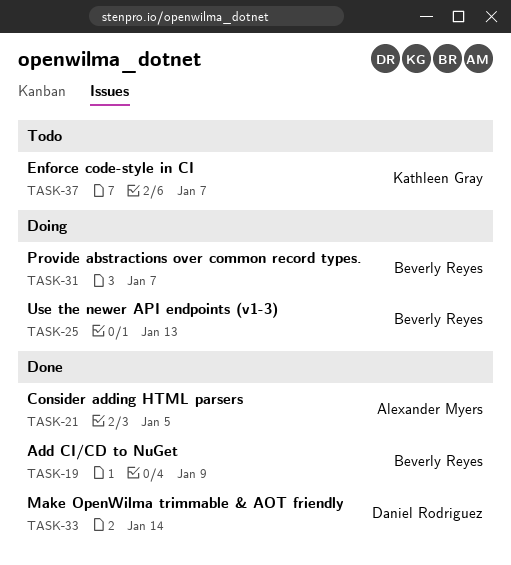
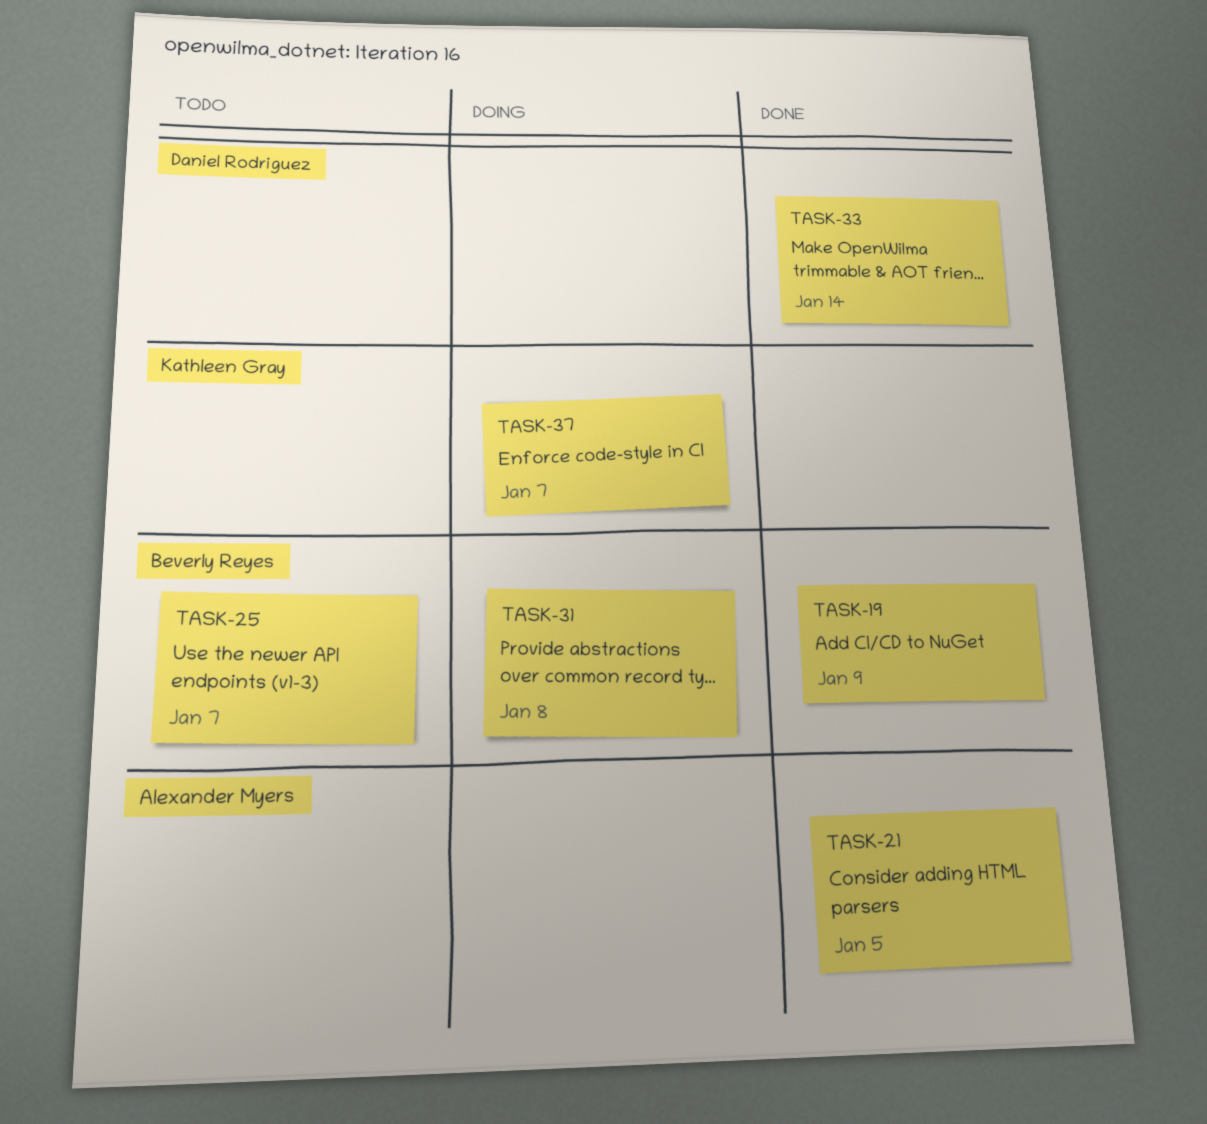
TASK-25, status: Doing -> Todo
TASK-25, due: Jan 13 -> Jan 7
TASK-31, due: Jan 7 -> Jan 8
TASK-37, status: Todo -> Doing

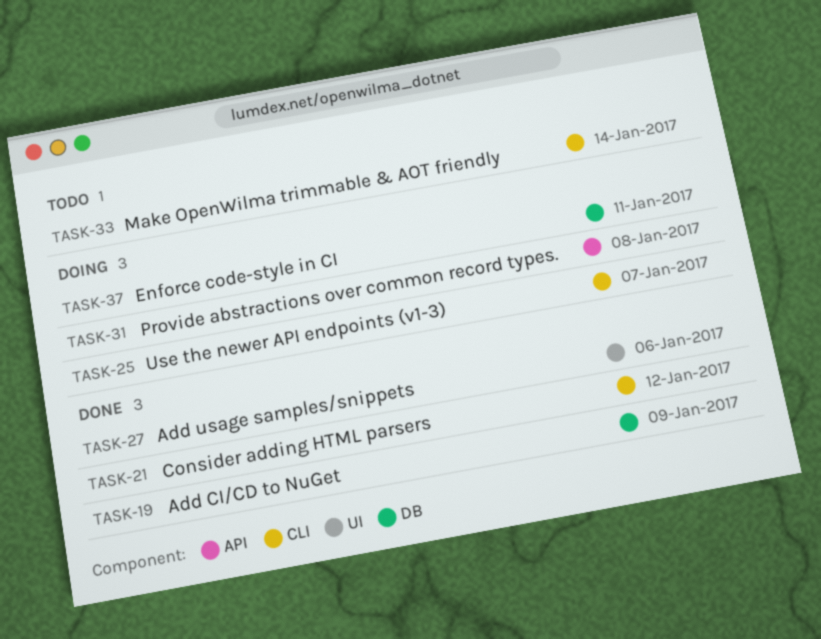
TASK-21, due: Jan 5 -> Jan 12
TASK-25, status: Todo -> Doing
TASK-27: none -> present
TASK-33, status: Done -> Todo
TASK-37, due: Jan 7 -> Jan 11

